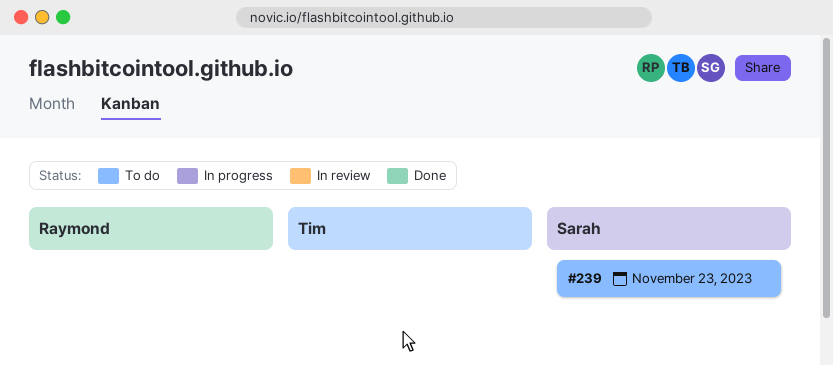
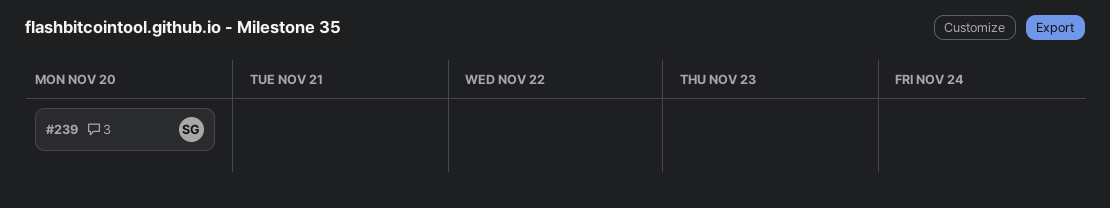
#239, due: Nov 23 -> Nov 20

